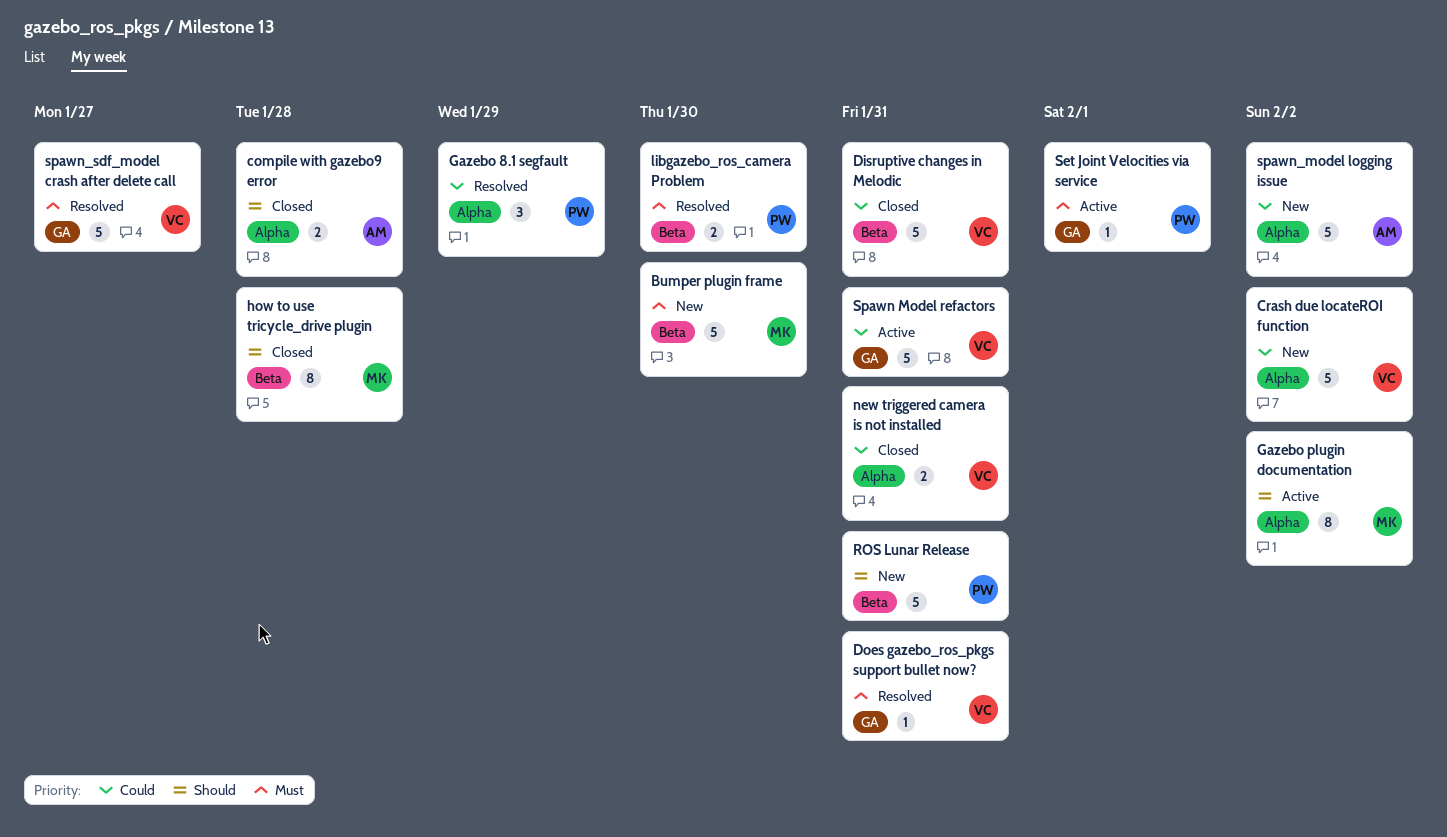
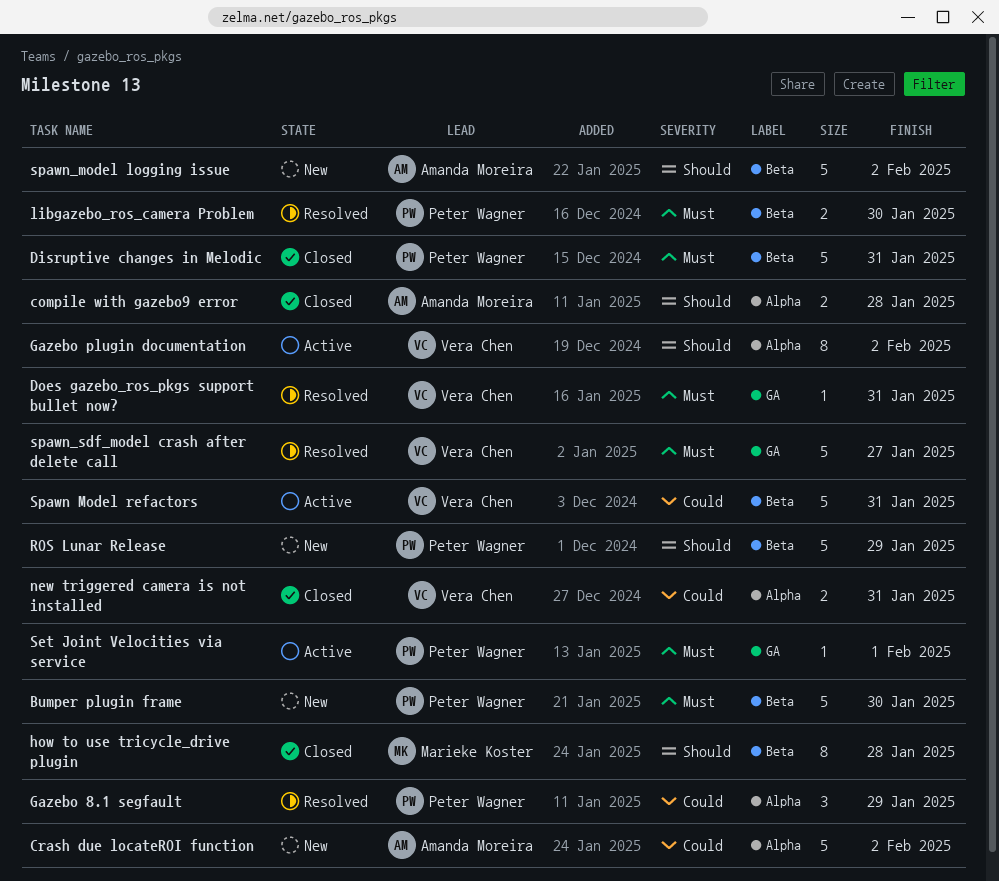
Bumper plugin frame, owner: Marieke Koster -> Peter Wagner
Crash due locateROI function, owner: Vera Chen -> Amanda Moreira
Disruptive changes in Melodic, owner: Vera Chen -> Peter Wagner
Disruptive changes in Melodic, priority: Could -> Must
Gazebo plugin documentation, owner: Marieke Koster -> Vera Chen
ROS Lunar Release, due: Jan 31 -> Jan 29
Spawn Model refactors, label: GA -> Beta
spawn_model logging issue, priority: Could -> Should
spawn_model logging issue, label: Alpha -> Beta

